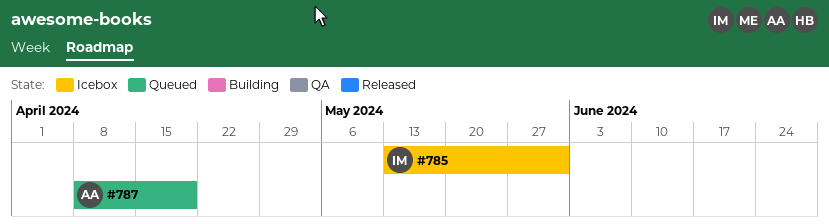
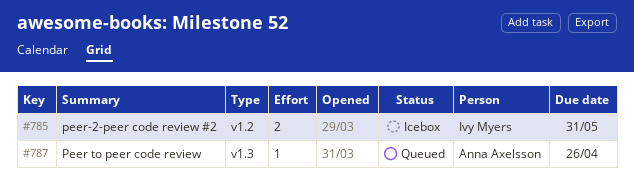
#787, due: Apr 19 -> Apr 26

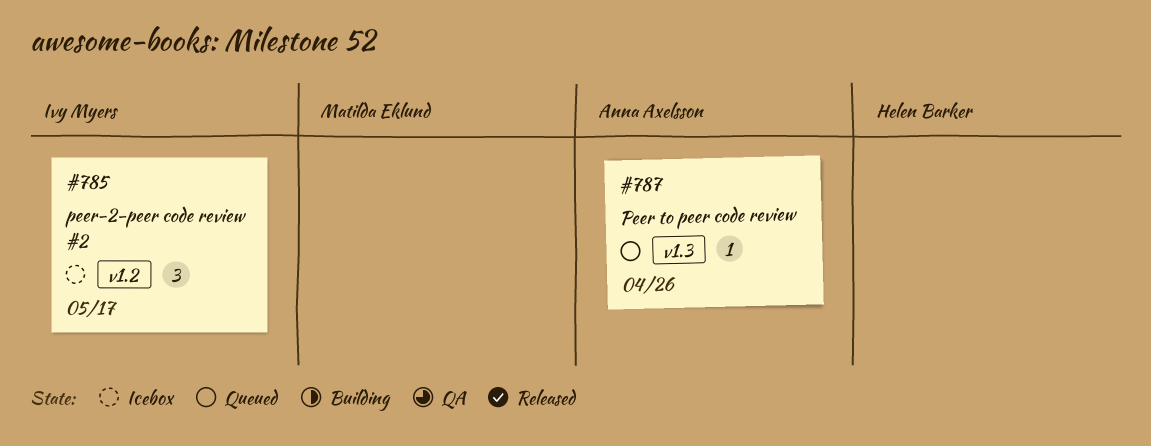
#785, estimate: 2 -> 3
#785, due: May 31 -> May 17

